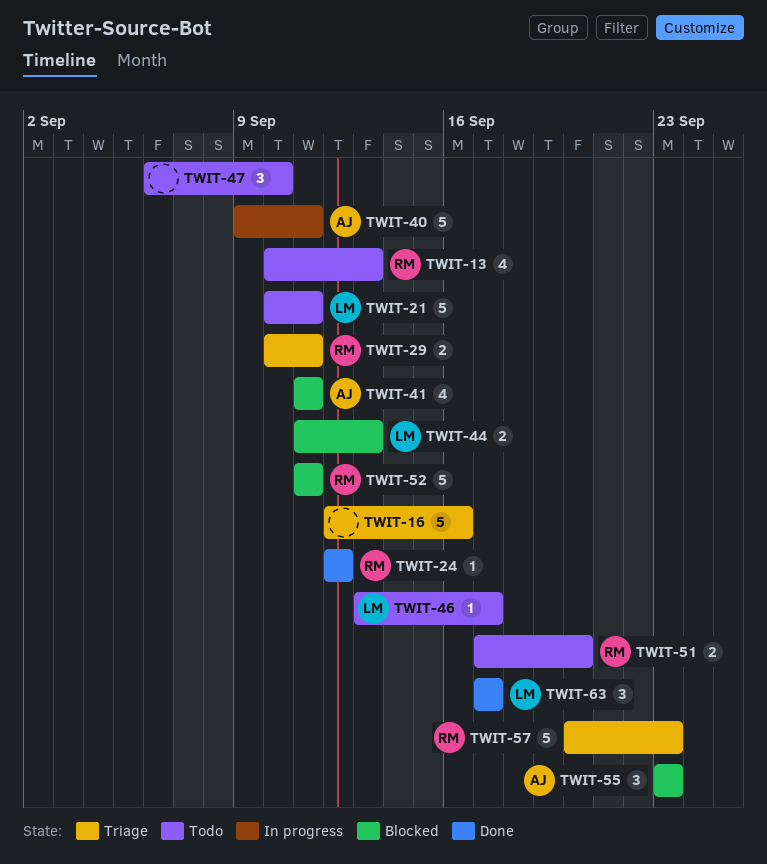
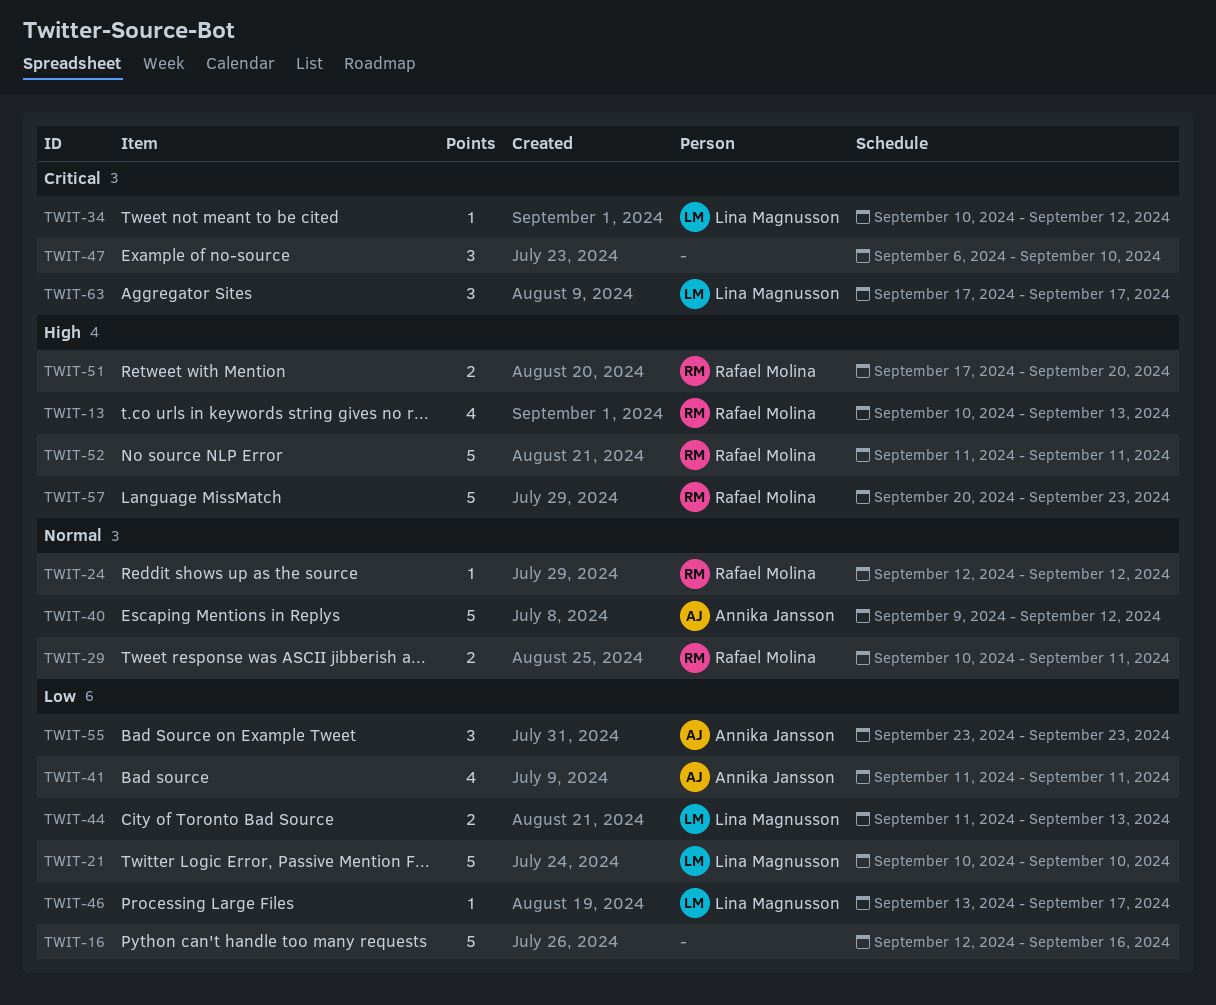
TWIT-21, due: Sep 11 -> Sep 10
TWIT-34: none -> present
TWIT-40, due: Sep 11 -> Sep 12

